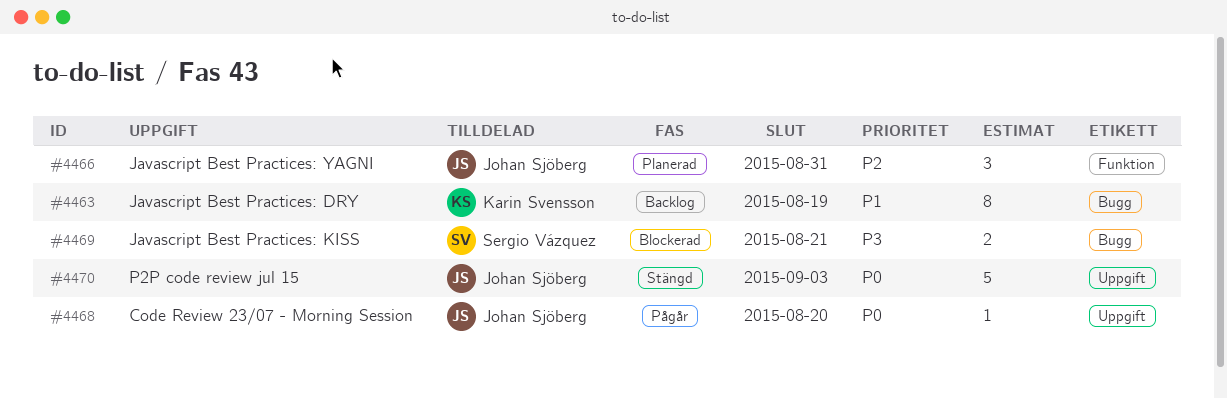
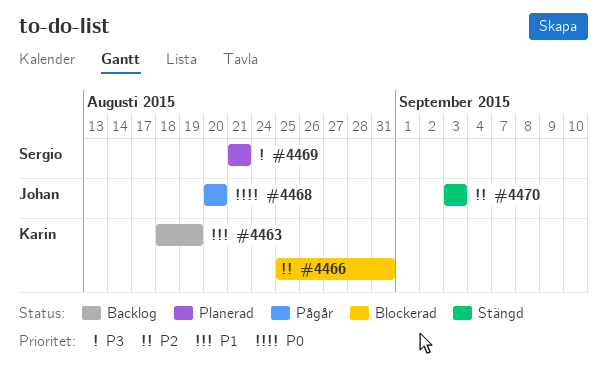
#4466, status: Planerad -> Blockerad
#4466, owner: Johan Sjöberg -> Karin Svensson
#4469, status: Blockerad -> Planerad
#4470, priority: P0 -> P2

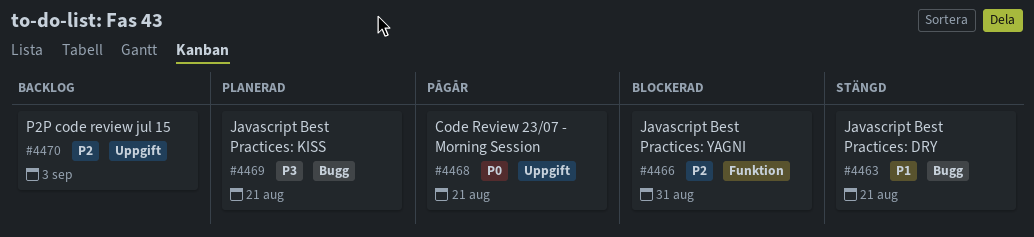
#4463, status: Backlog -> Stängd
#4463, due: Aug 19 -> Aug 21
#4468, due: Aug 20 -> Aug 21
#4470, status: Stängd -> Backlog

